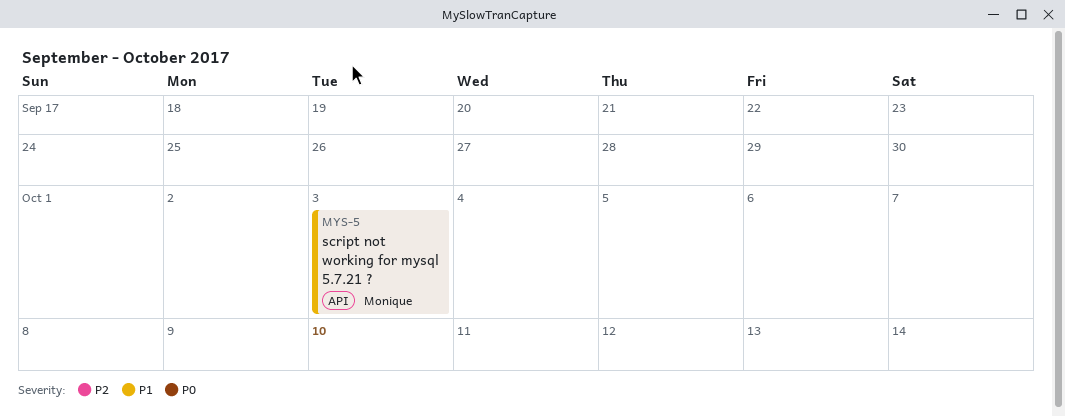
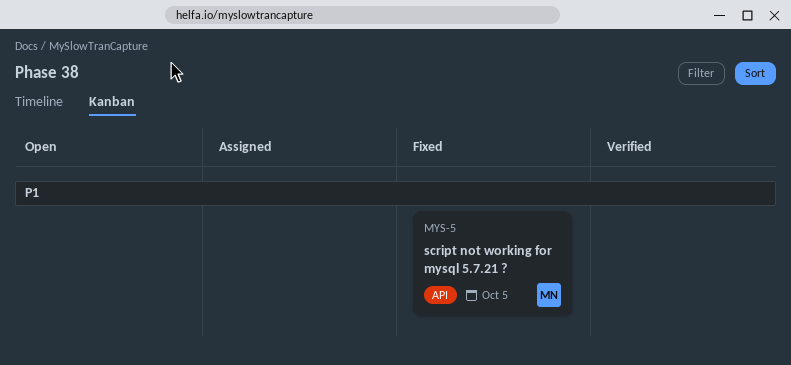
MYS-5, due: Oct 3 -> Oct 5

